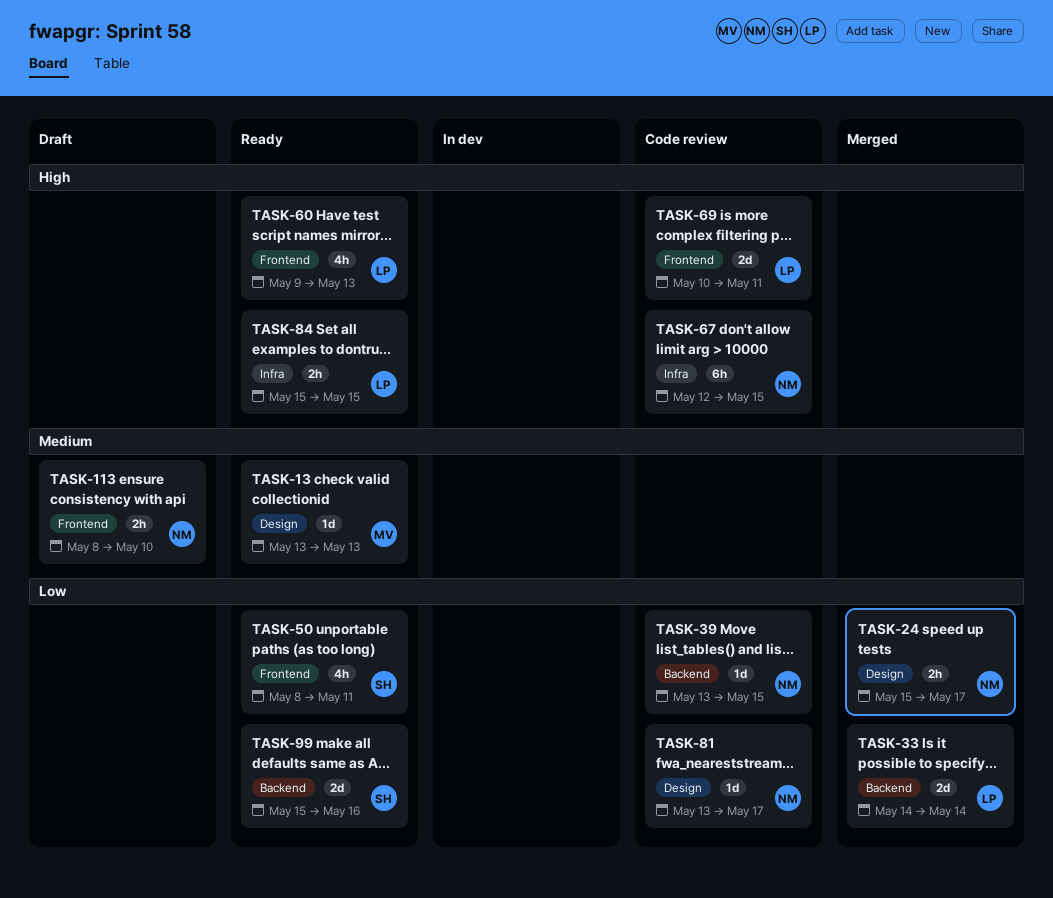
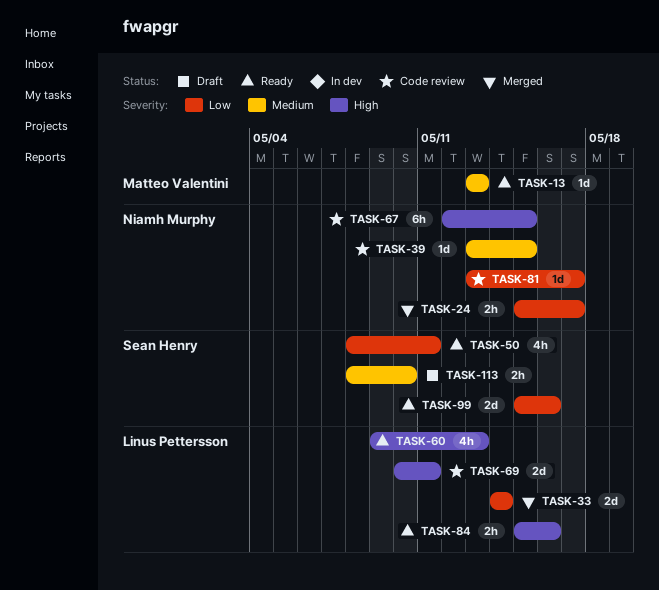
TASK-39, priority: Low -> Medium
TASK-84, due: May 15 -> May 16
TASK-113, owner: Niamh Murphy -> Sean Henry

